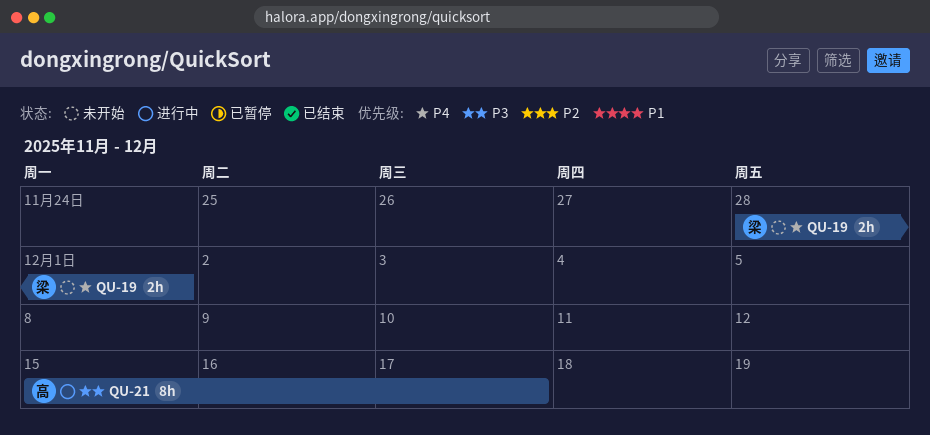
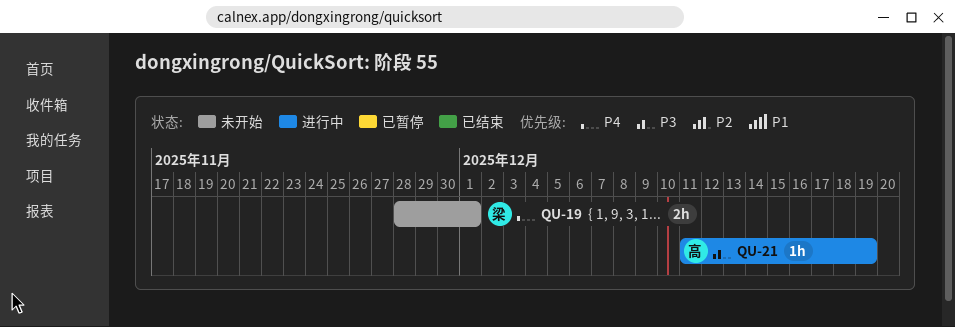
QU-21, estimate: 8h -> 1h
QU-21, start: Dec 15 -> Dec 11
QU-21, due: Dec 17 -> Dec 19

